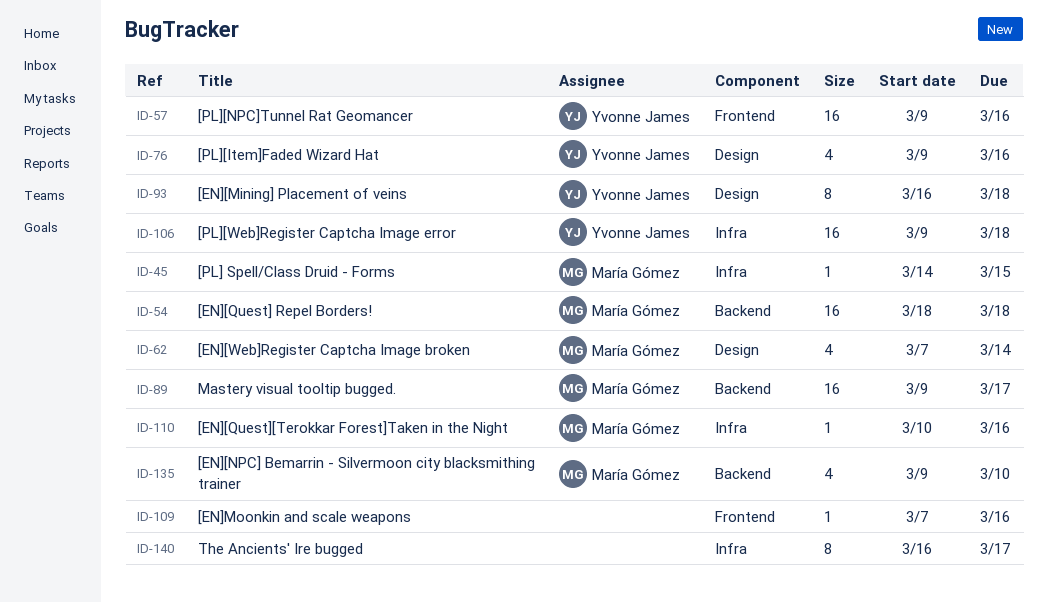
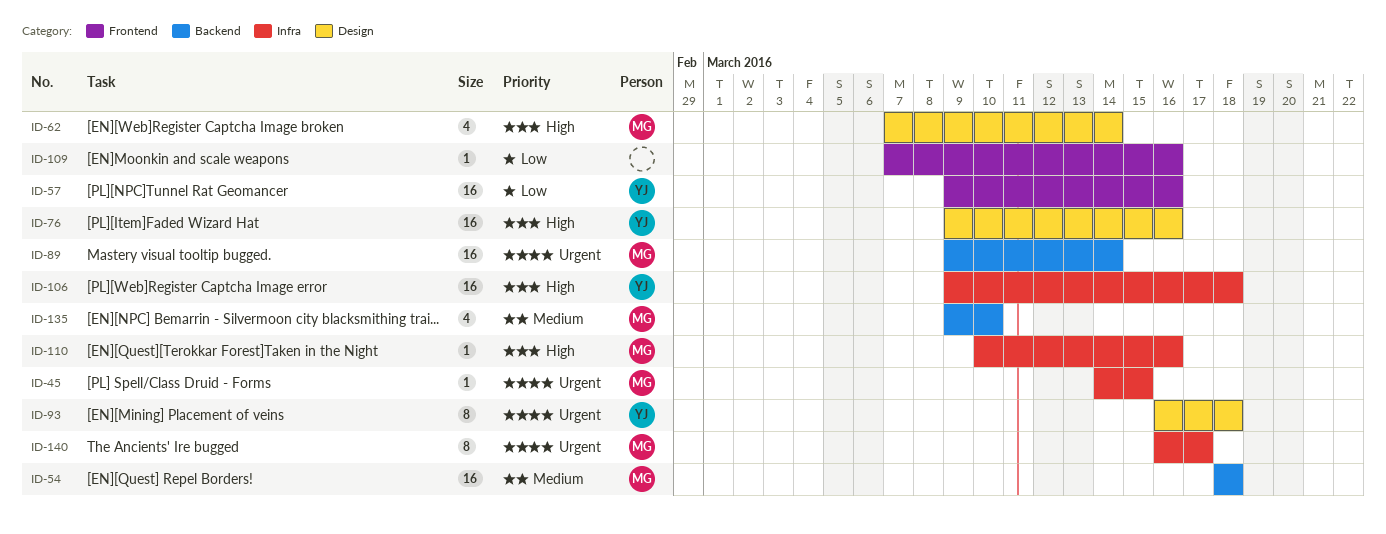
ID-76, estimate: 4 -> 16
ID-89, due: Mar 17 -> Mar 14
ID-140, owner: none -> María Gómez

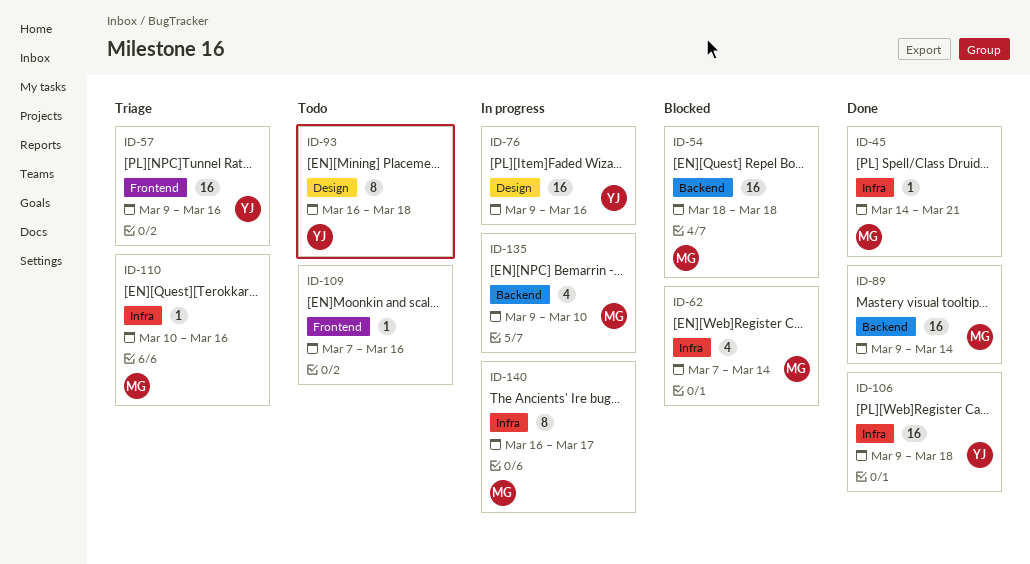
ID-45, due: Mar 15 -> Mar 21
ID-62, label: Design -> Infra

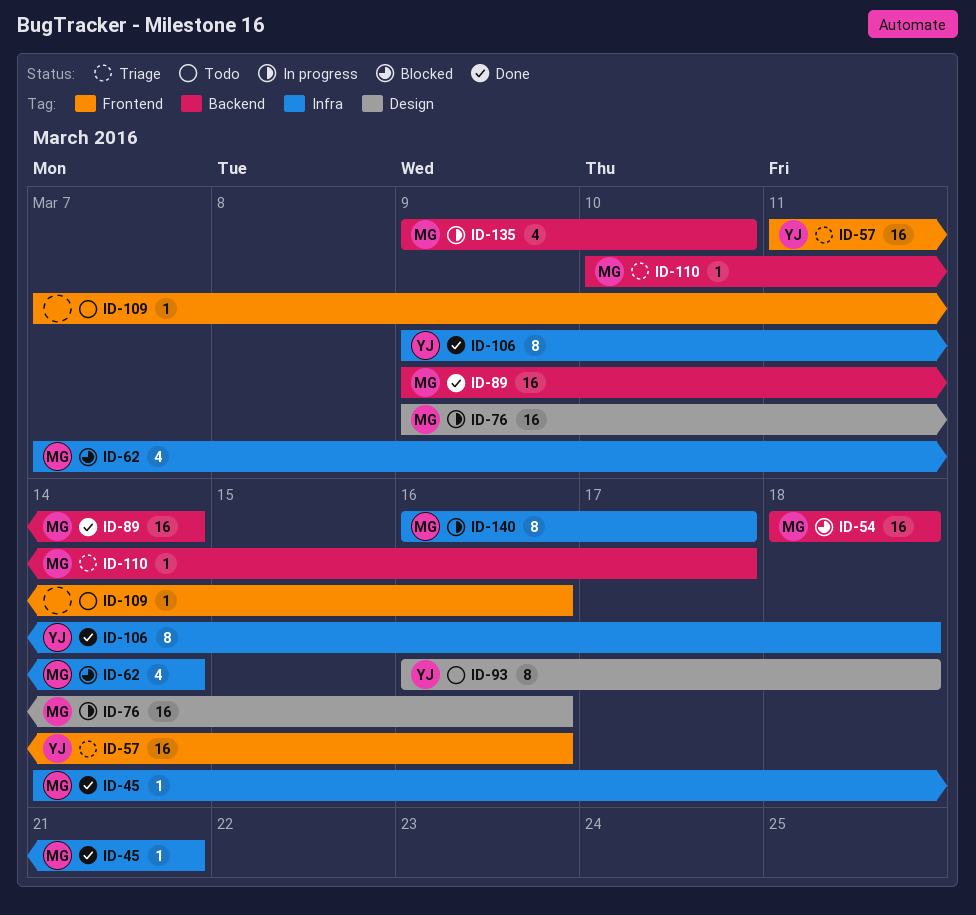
ID-57, start: Mar 9 -> Mar 11
ID-76, owner: YJ -> MG
ID-106, estimate: 16 -> 8
ID-110, label: Infra -> Backend
ID-110, due: Mar 16 -> Mar 17

